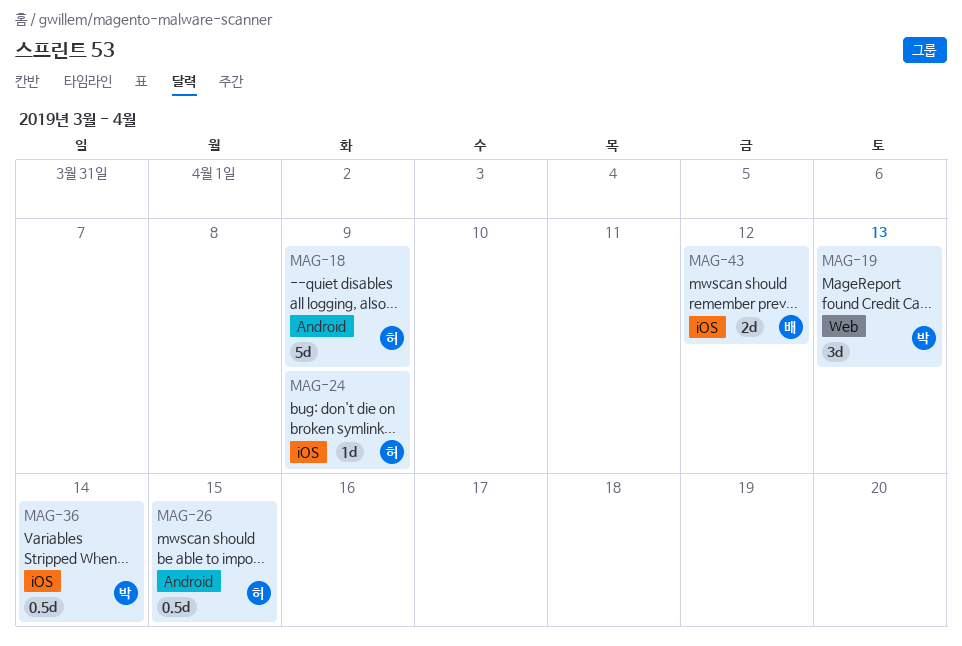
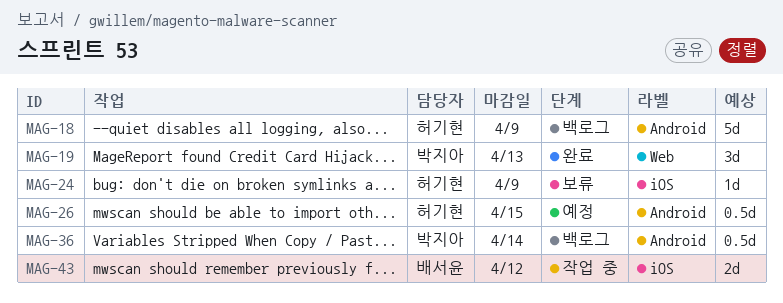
MAG-36, label: iOS -> Android

